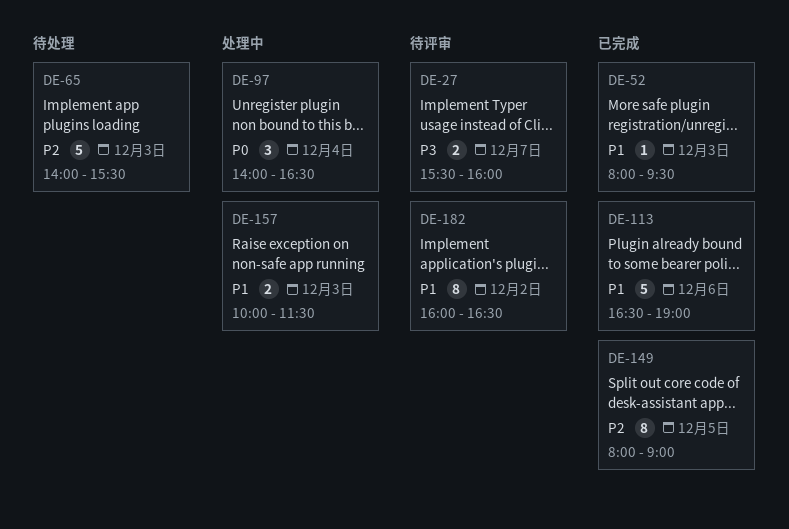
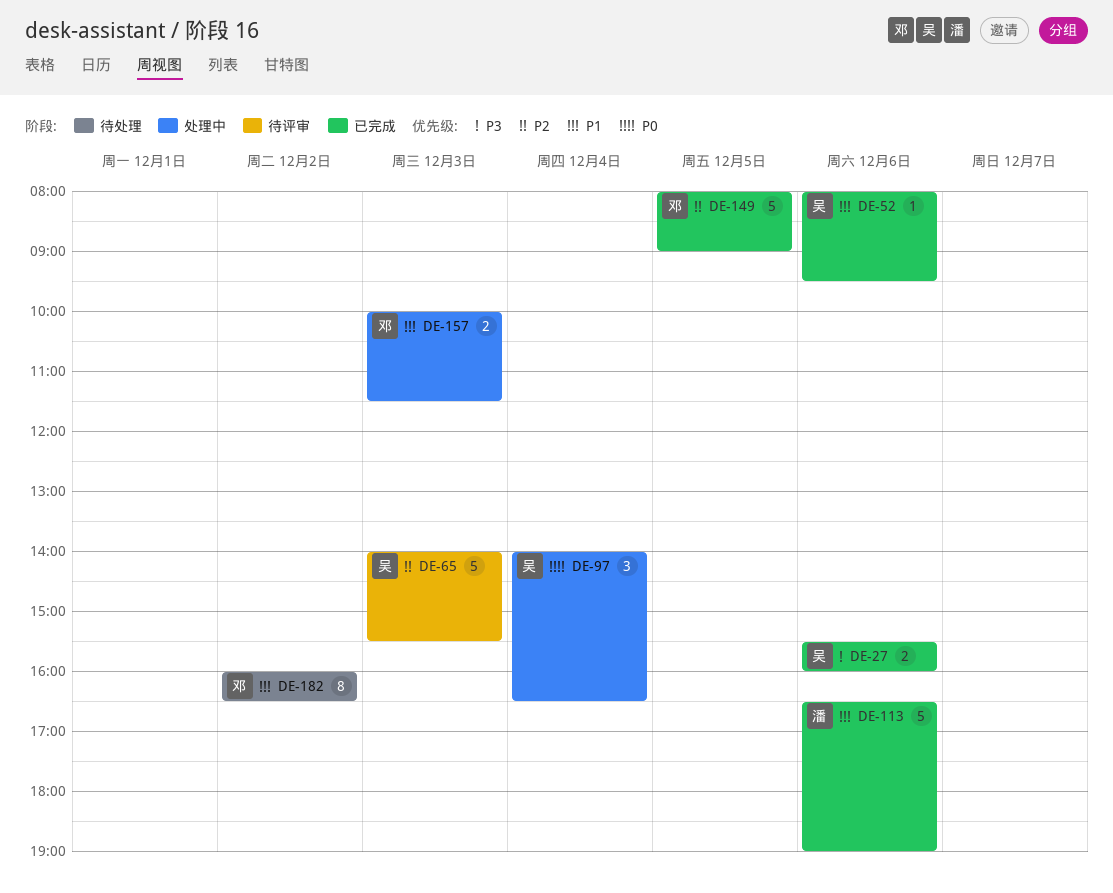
DE-27, status: 待评审 -> 已完成
DE-27, day: Dec 7 -> Dec 6
DE-52, day: Dec 3 -> Dec 6
DE-65, status: 待处理 -> 待评审
DE-149, estimate: 8 -> 5
DE-182, status: 待评审 -> 待处理

